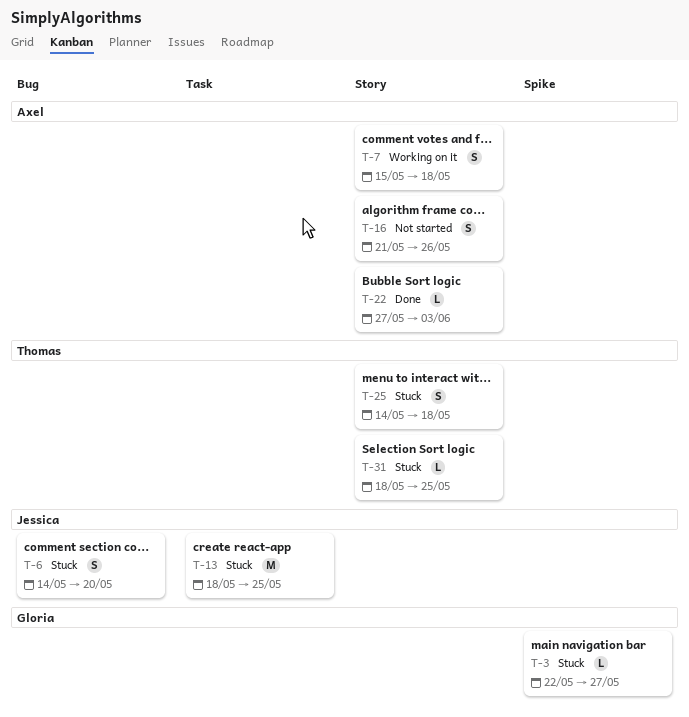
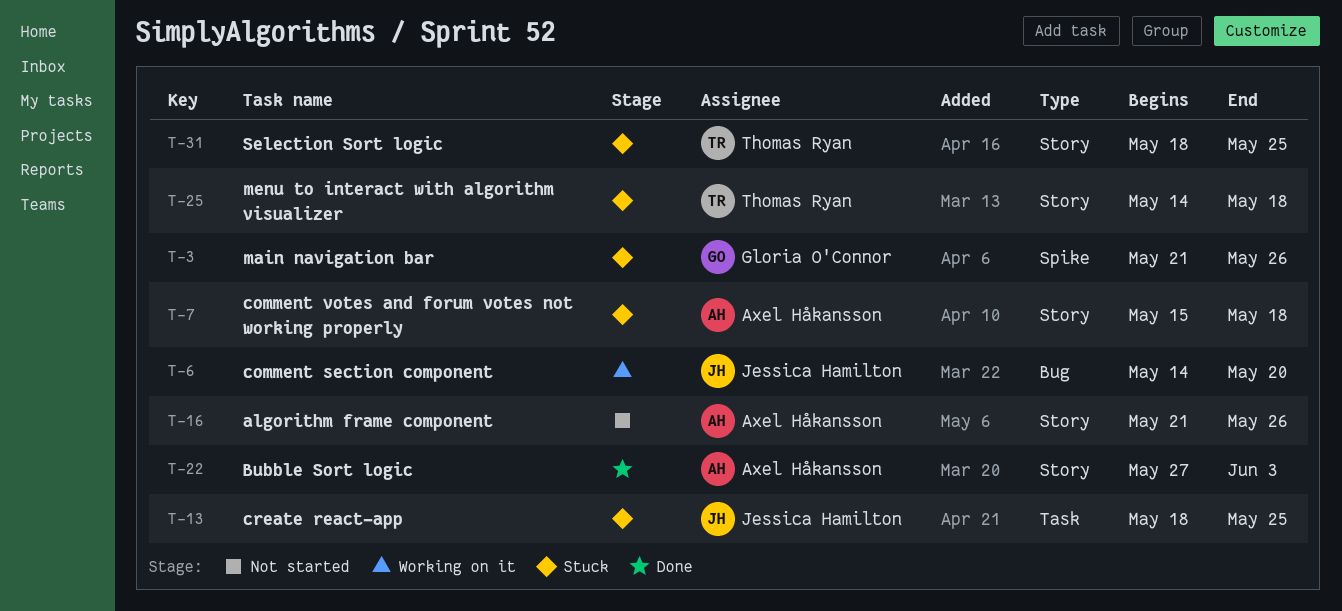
T-3, start: May 22 -> May 21
T-3, due: May 27 -> May 26
T-6, status: Stuck -> Working on it
T-7, status: Working on it -> Stuck

